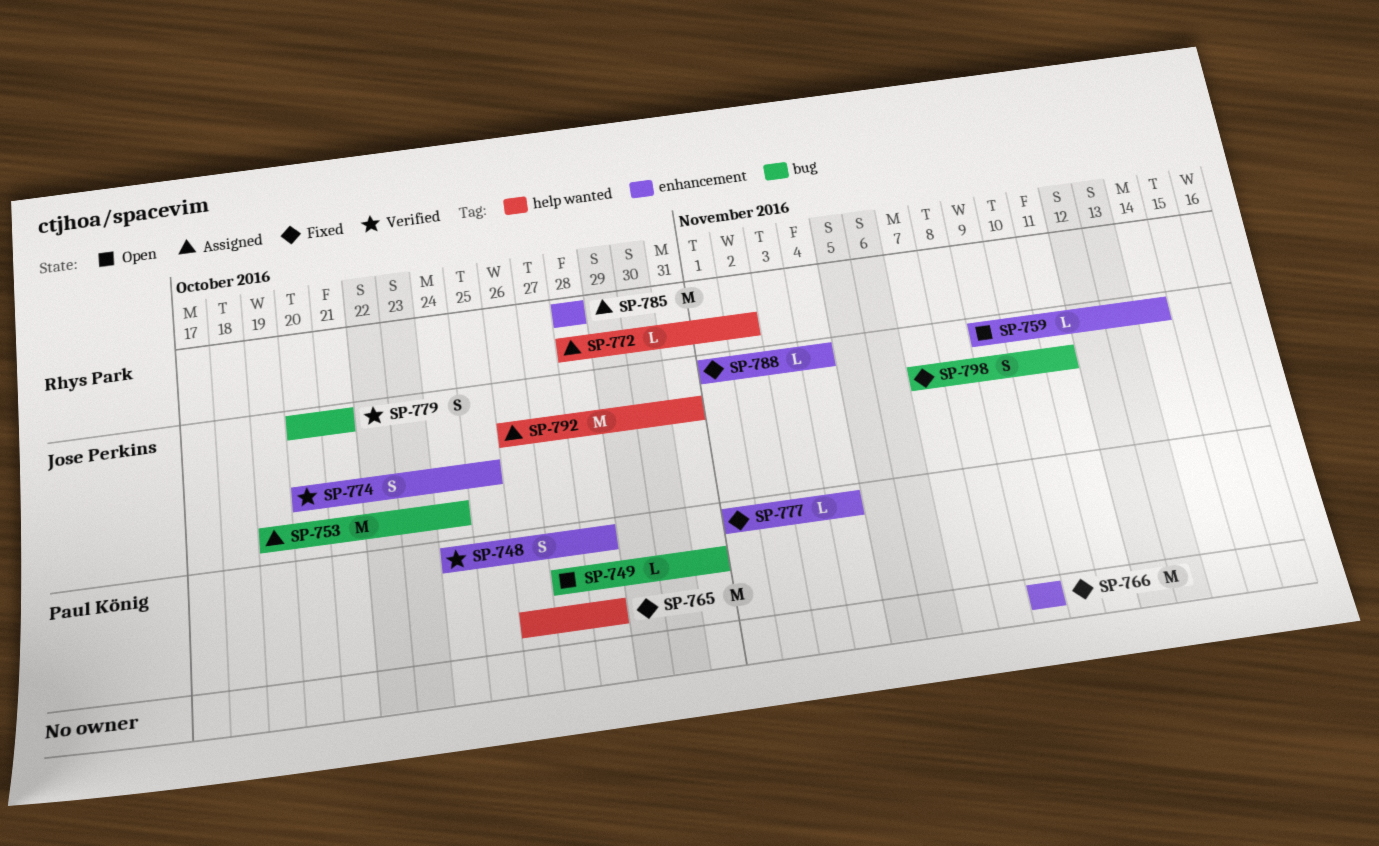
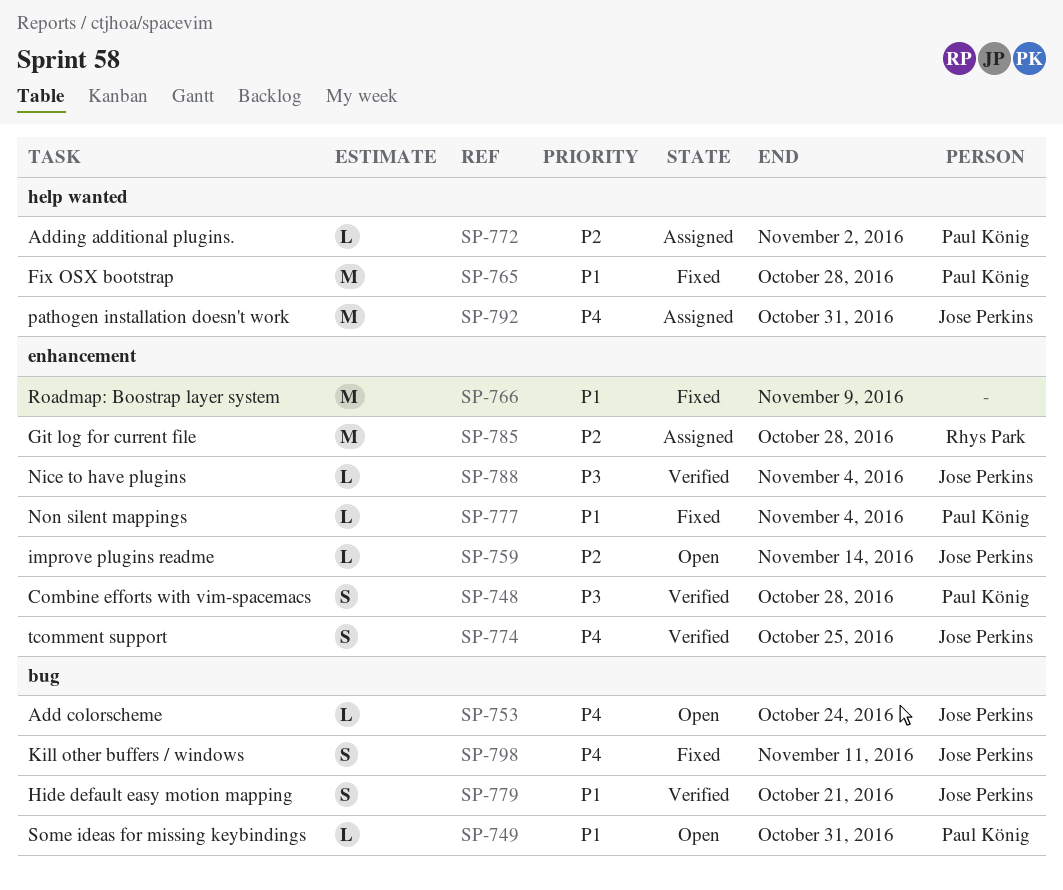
SP-753, status: Assigned -> Open
SP-753, estimate: M -> L
SP-772, owner: Rhys Park -> Paul König
SP-788, status: Fixed -> Verified

